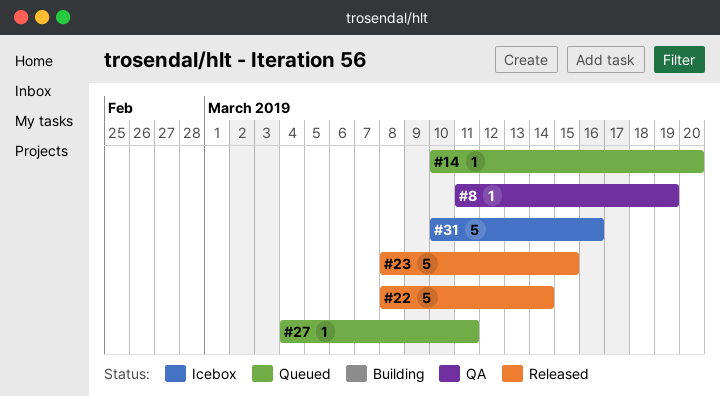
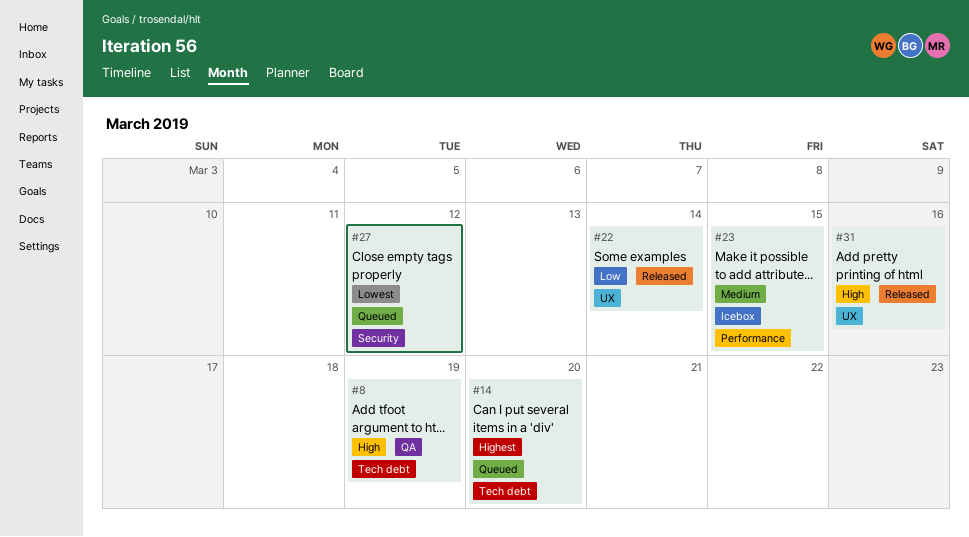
#23, status: Released -> Icebox
#27, due: Mar 11 -> Mar 12
#31, status: Icebox -> Released

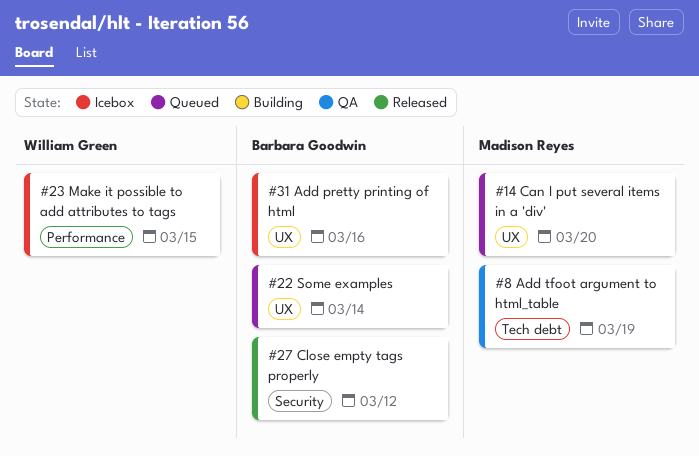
#14, label: Tech debt -> UX
#22, status: Released -> Queued
#27, status: Queued -> Released
#31, status: Released -> Icebox

